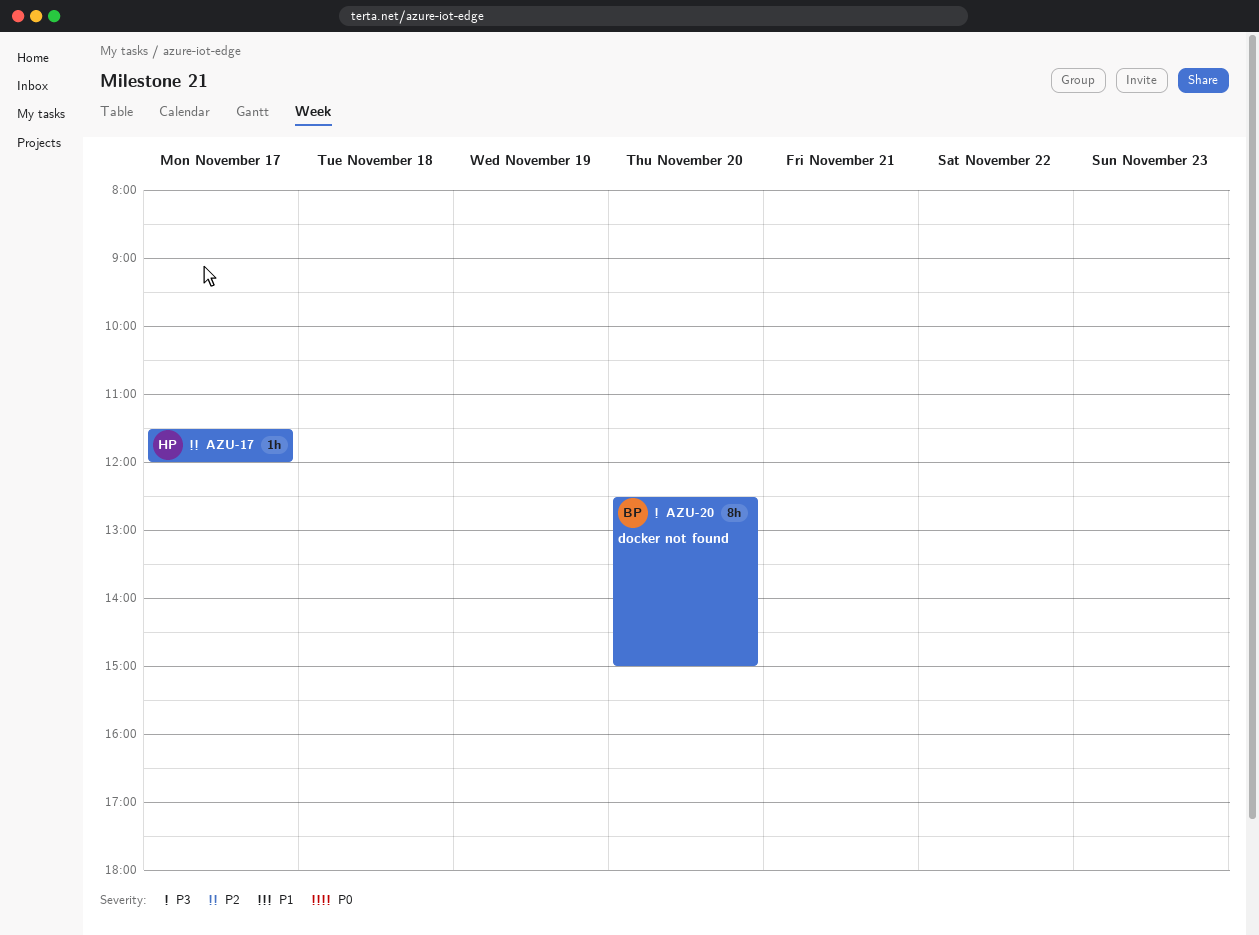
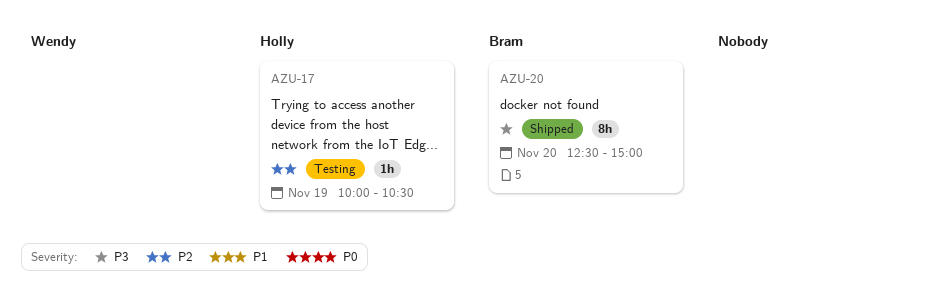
AZU-17, day: Nov 17 -> Nov 19
AZU-17, begins: 11:30 -> 10:00
AZU-17, ends: 12:00 -> 10:30

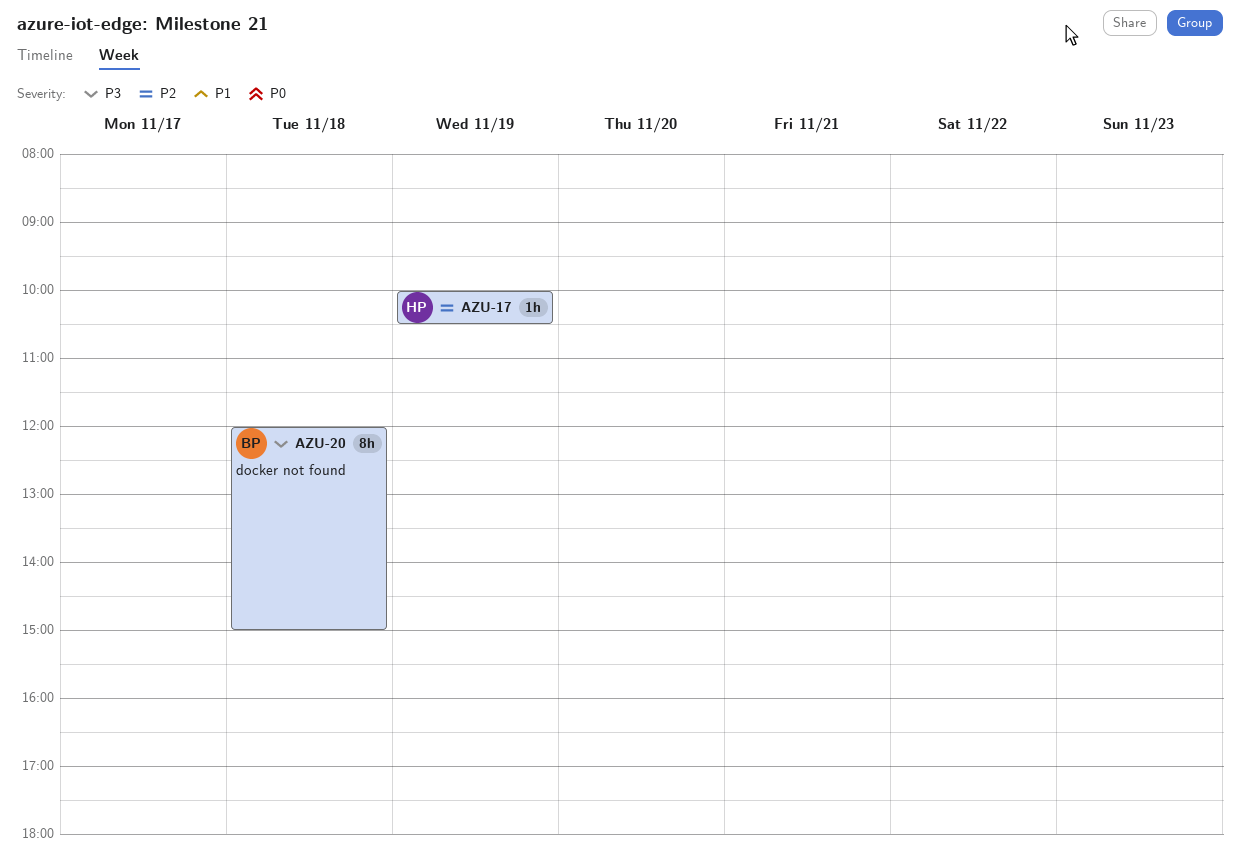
AZU-20, day: Nov 20 -> Nov 18
AZU-20, begins: 12:30 -> 12:00

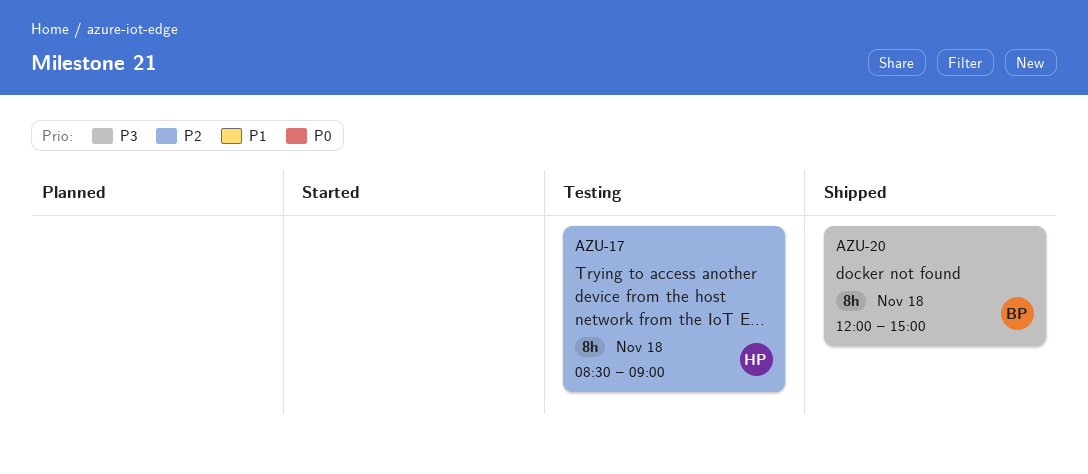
AZU-17, estimate: 1h -> 8h
AZU-17, day: Nov 19 -> Nov 18
AZU-17, begins: 10:00 -> 08:30
AZU-17, ends: 10:30 -> 09:00

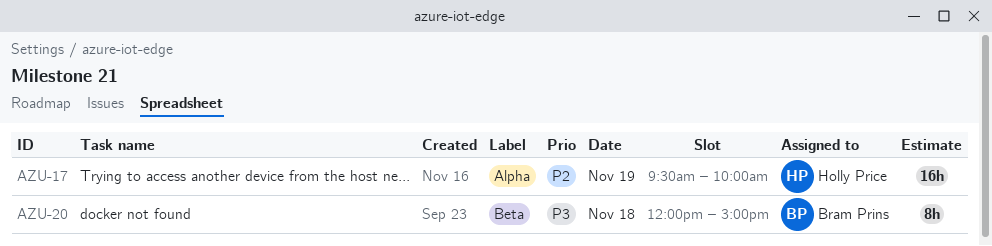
AZU-17, estimate: 8h -> 16h
AZU-17, day: Nov 18 -> Nov 19
AZU-17, begins: 08:30 -> 09:30
AZU-17, ends: 09:00 -> 10:00

